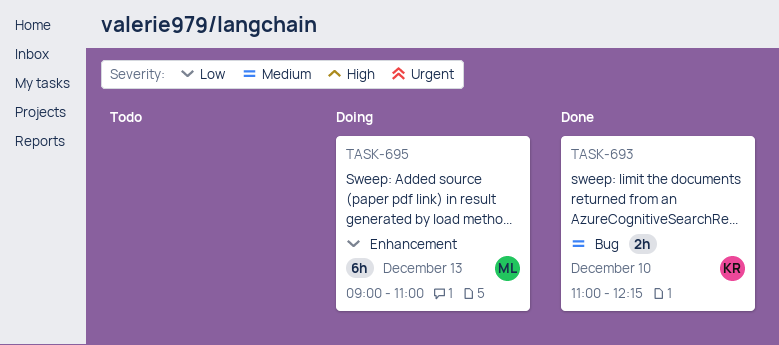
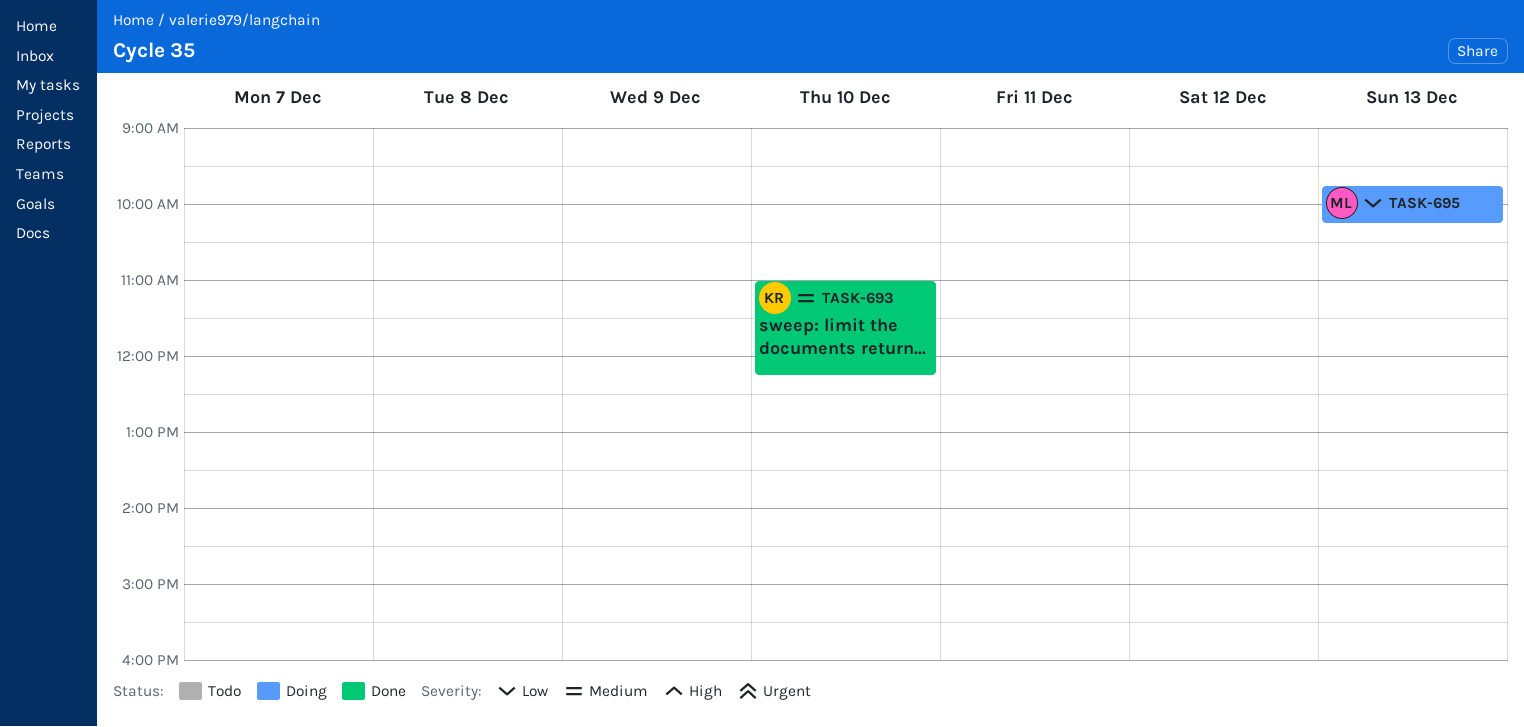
TASK-695, begins: 09:00 -> 09:45
TASK-695, ends: 11:00 -> 10:15

